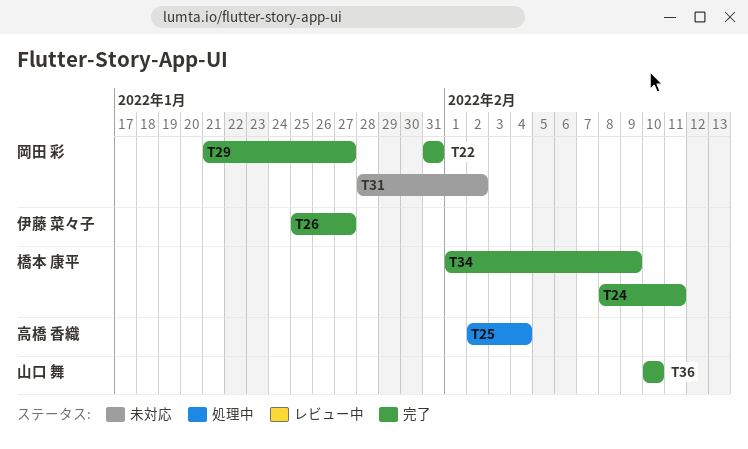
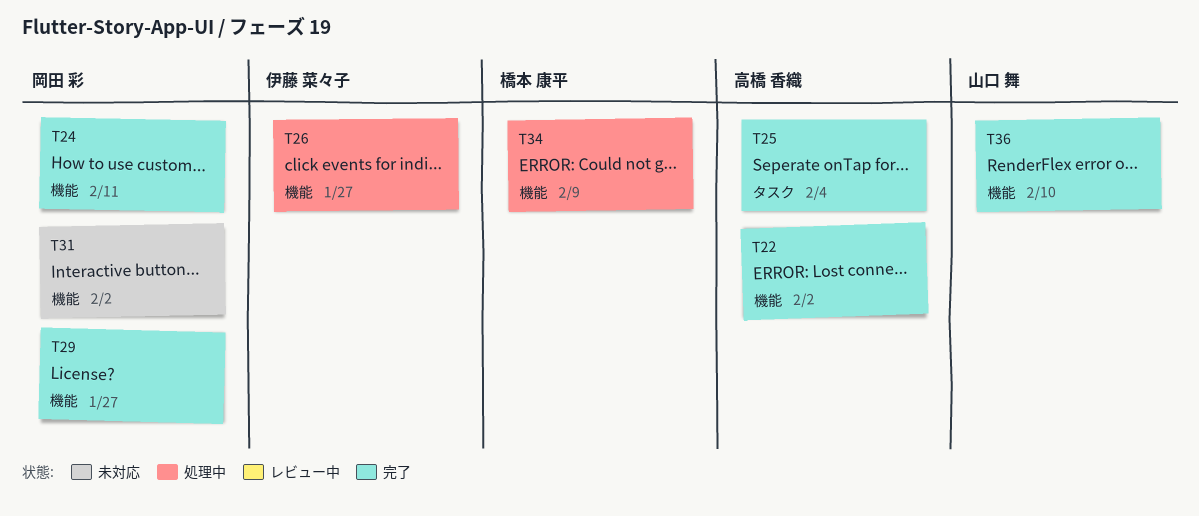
T22, owner: 岡田 彩 -> 高橋 香織
T22, due: Jan 31 -> Feb 2
T24, owner: 橋本 康平 -> 岡田 彩
T25, status: 処理中 -> 完了
T26, status: 完了 -> 処理中
T34, status: 完了 -> 処理中

